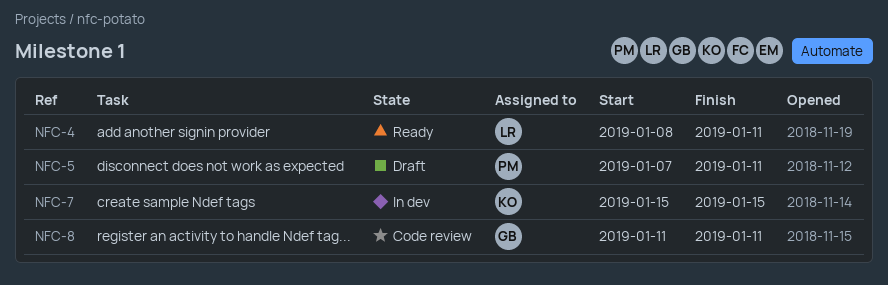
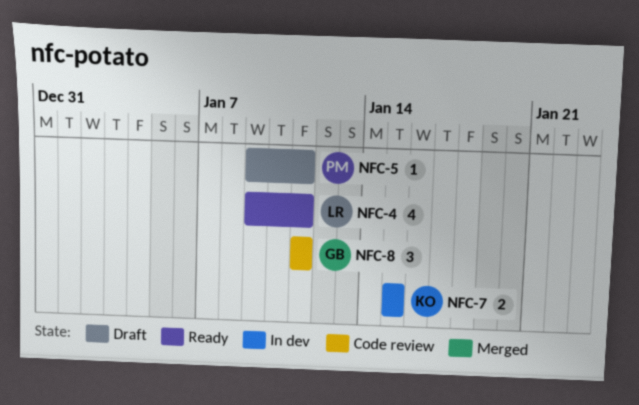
NFC-4, start: Jan 8 -> Jan 9
NFC-5, start: Jan 7 -> Jan 9

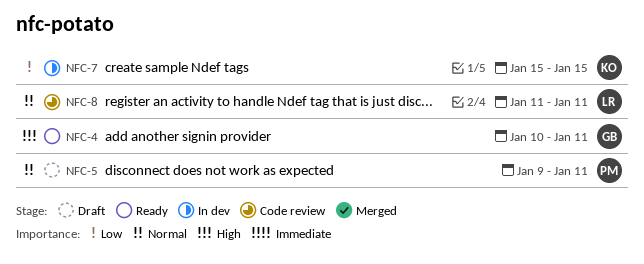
NFC-4, owner: LR -> GB
NFC-4, start: Jan 9 -> Jan 10
NFC-8, owner: GB -> LR

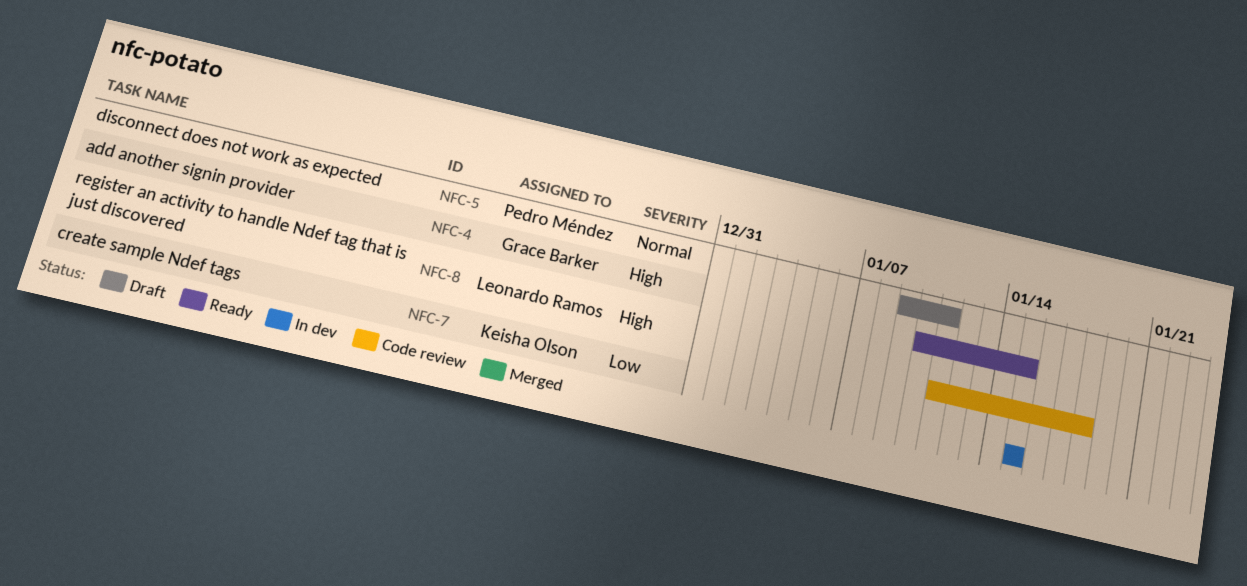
NFC-4, due: Jan 11 -> Jan 15
NFC-8, priority: Normal -> High
NFC-8, due: Jan 11 -> Jan 18

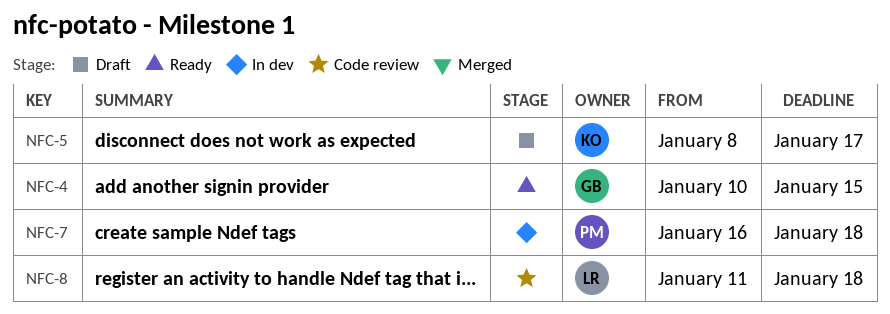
NFC-5, owner: Pedro Méndez -> Keisha Olson
NFC-5, start: Jan 9 -> Jan 8
NFC-5, due: Jan 11 -> Jan 17
NFC-7, owner: Keisha Olson -> Pedro Méndez
NFC-7, start: Jan 15 -> Jan 16
NFC-7, due: Jan 15 -> Jan 18

